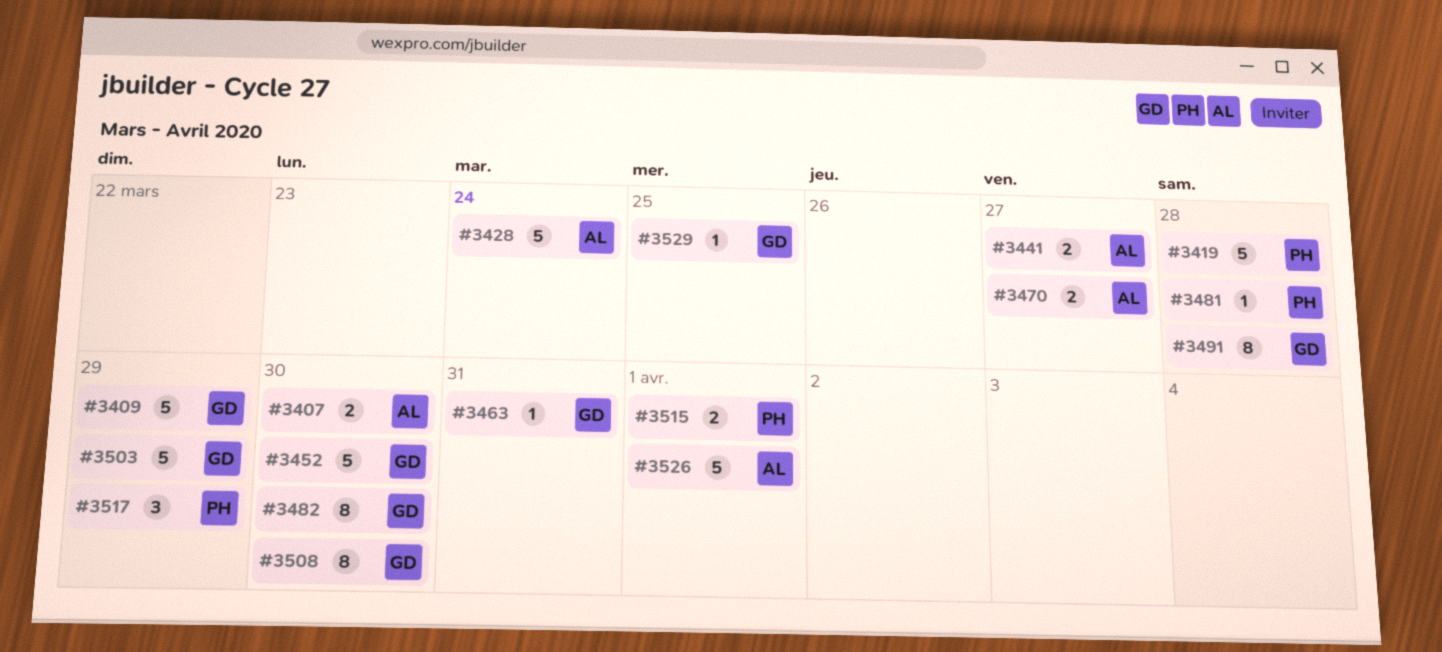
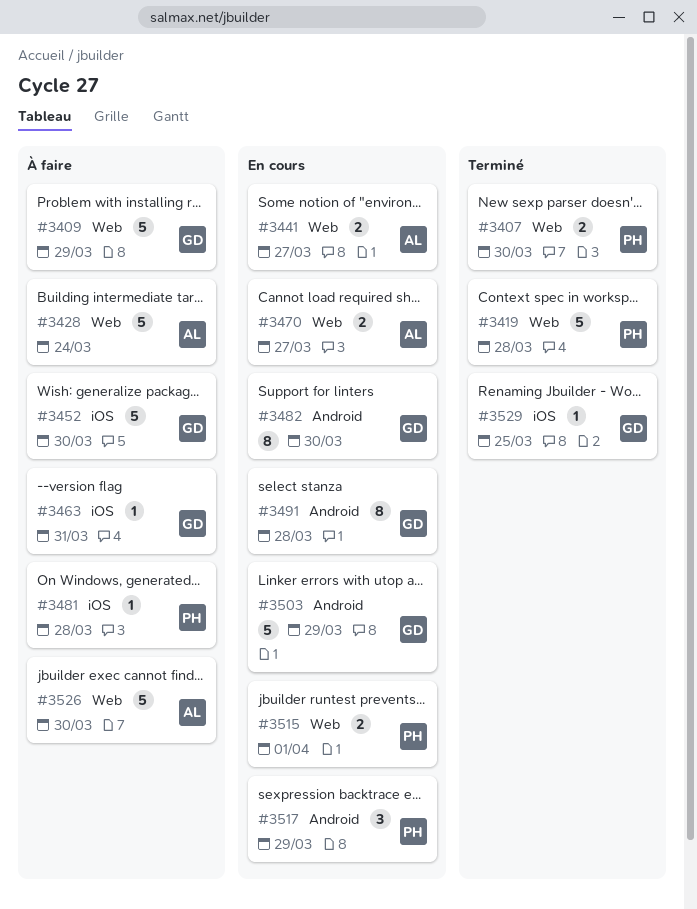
#3407, owner: AL -> PH
#3508: present -> none
#3526, due: Apr 1 -> Mar 30

